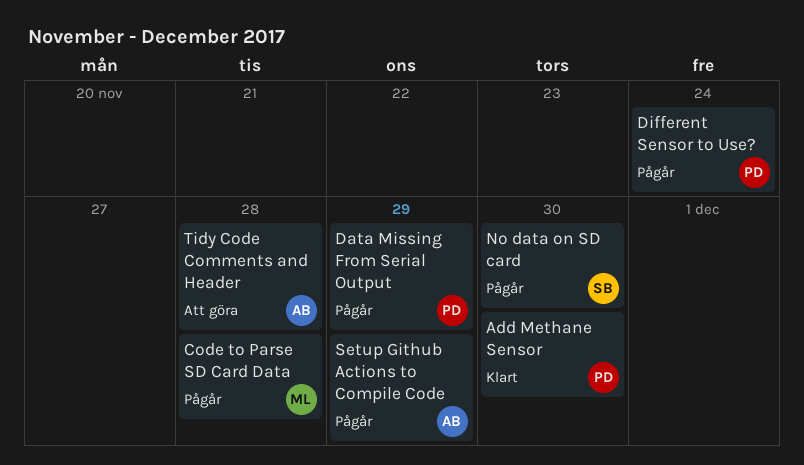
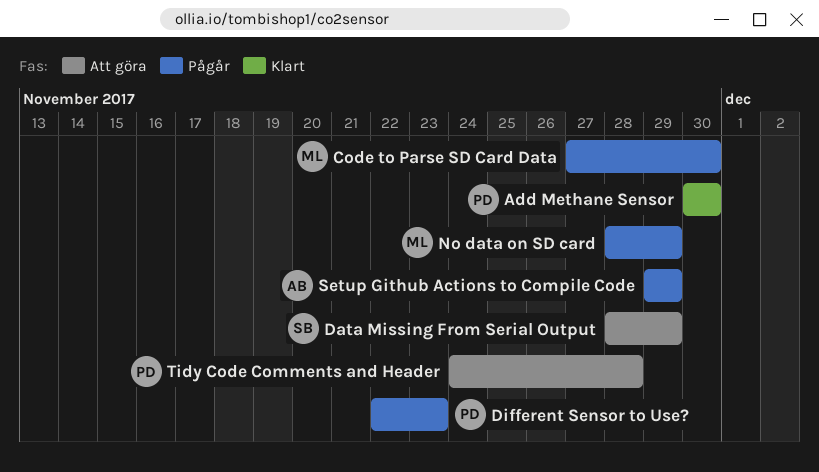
Code to Parse SD Card Data, due: Nov 28 -> Nov 30
Data Missing From Serial Output, status: Pågår -> Att göra
Data Missing From Serial Output, owner: PD -> SB
Different Sensor to Use?, due: Nov 24 -> Nov 23
No data on SD card, owner: SB -> ML
No data on SD card, due: Nov 30 -> Nov 29
Tidy Code Comments and Header, owner: AB -> PD

